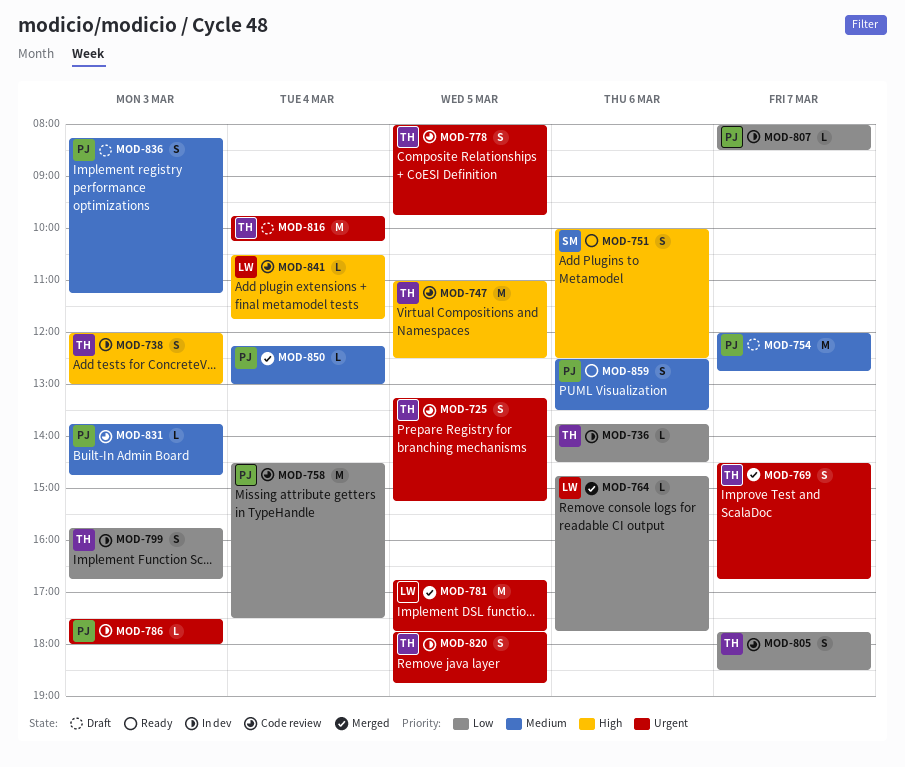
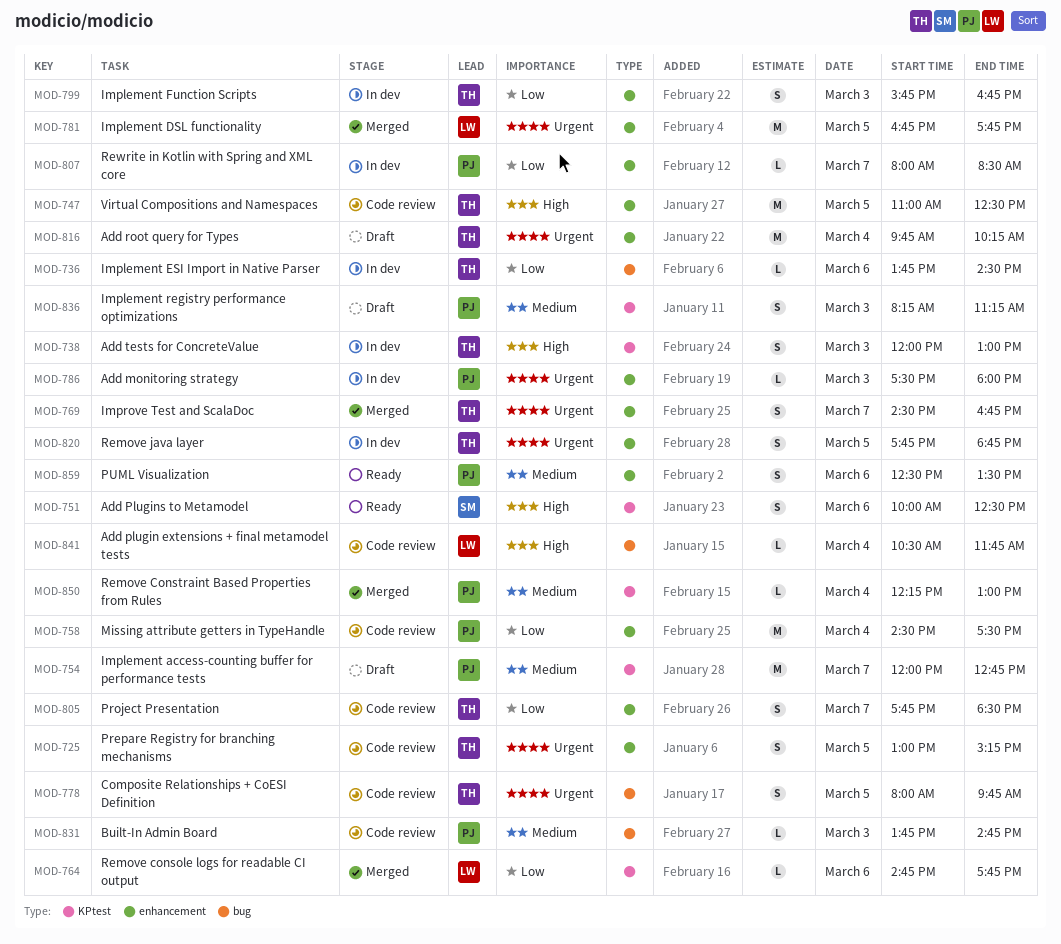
MOD-725, begins: 13:15 -> 13:00

